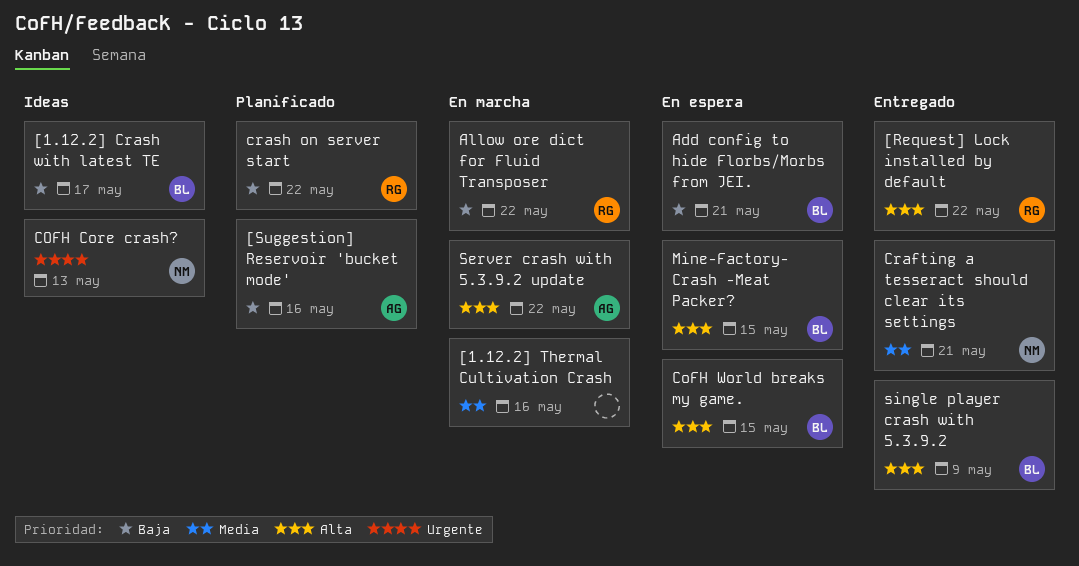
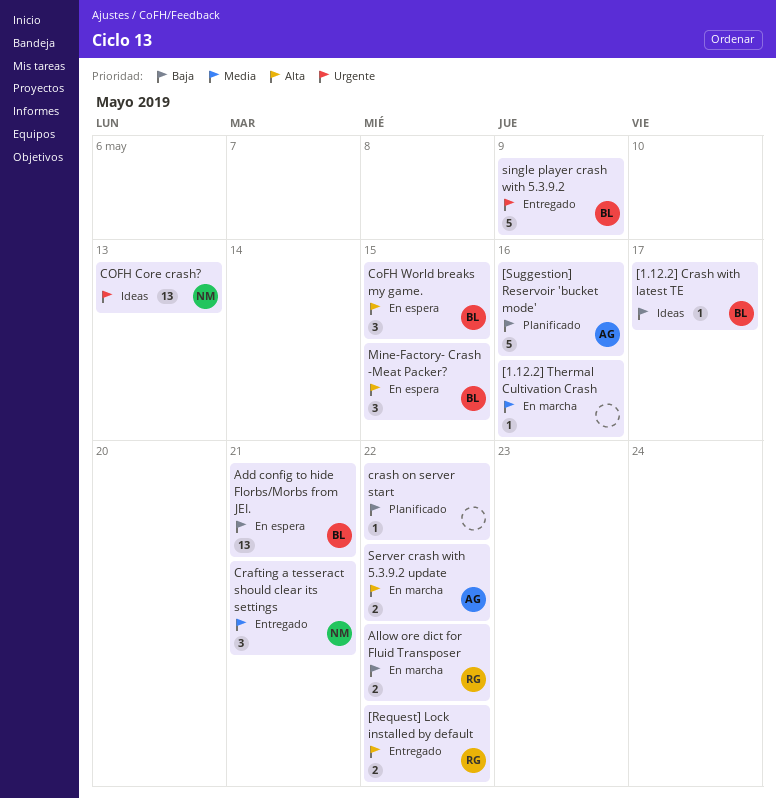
crash on server start, owner: RG -> none
single player crash with 5.3.9.2, priority: Alta -> Urgente

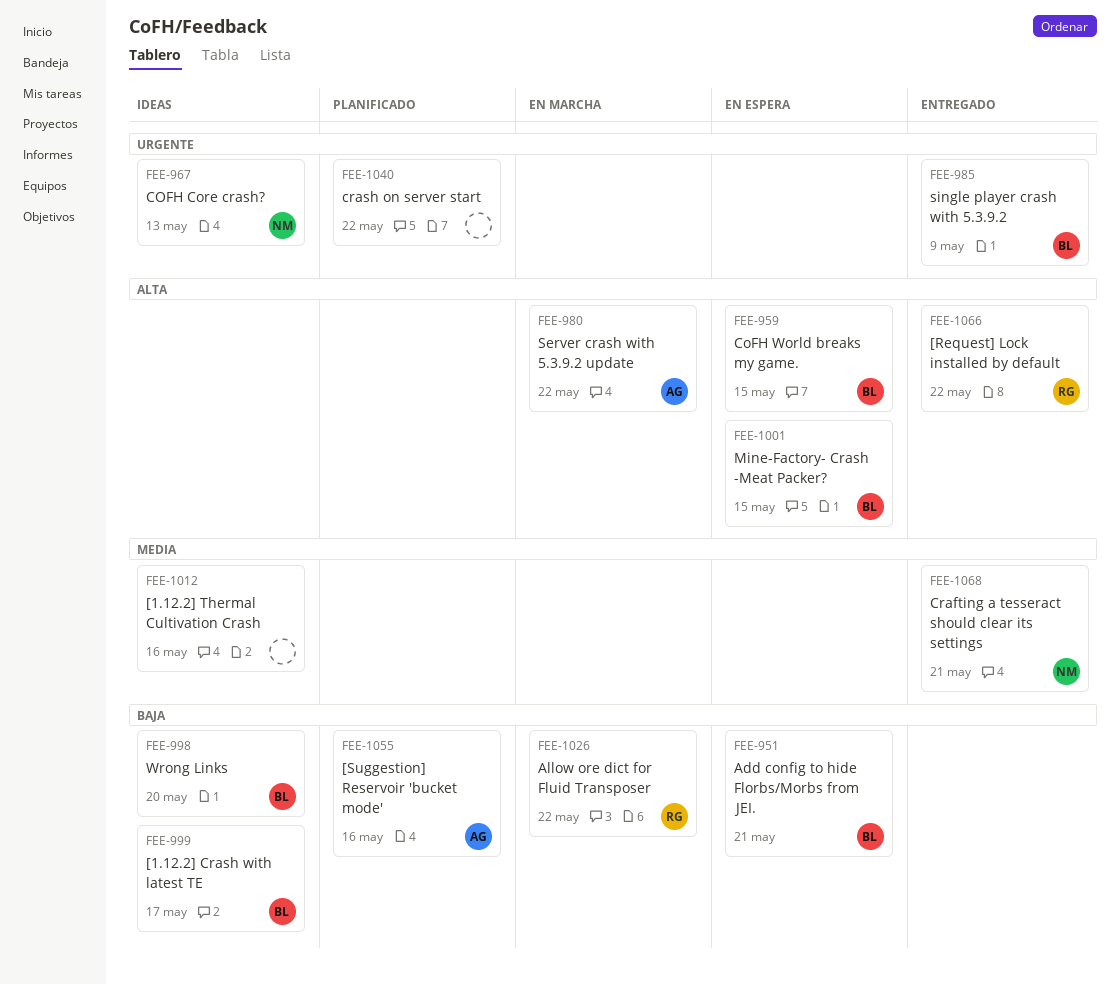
[1.12.2] Thermal Cultivation Crash, status: En marcha -> Ideas
crash on server start, priority: Baja -> Urgente
Wrong Links: none -> present

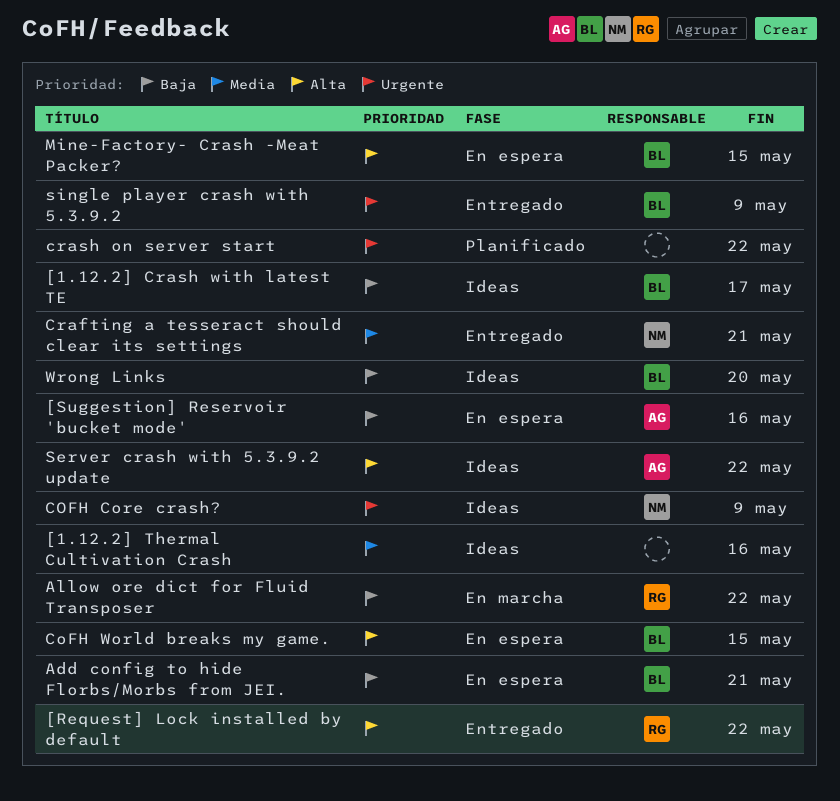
[Suggestion] Reservoir 'bucket mode', status: Planificado -> En espera
COFH Core crash?, due: May 13 -> May 9
Server crash with 5.3.9.2 update, status: En marcha -> Ideas

